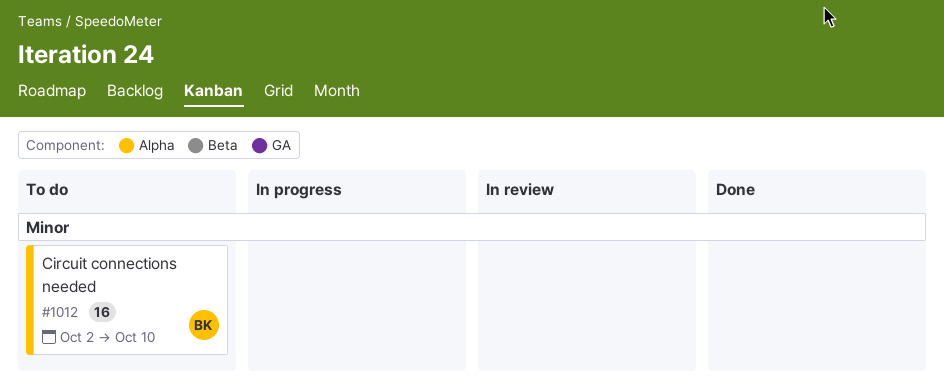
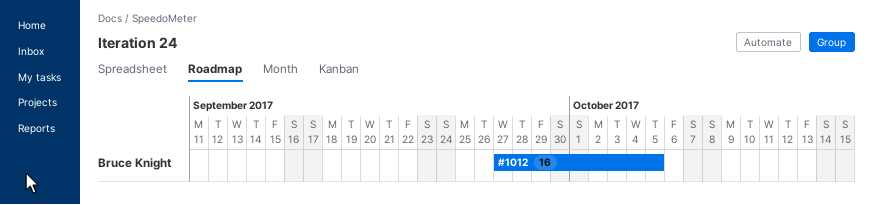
#1012, start: Oct 2 -> Sep 27
#1012, due: Oct 10 -> Oct 5

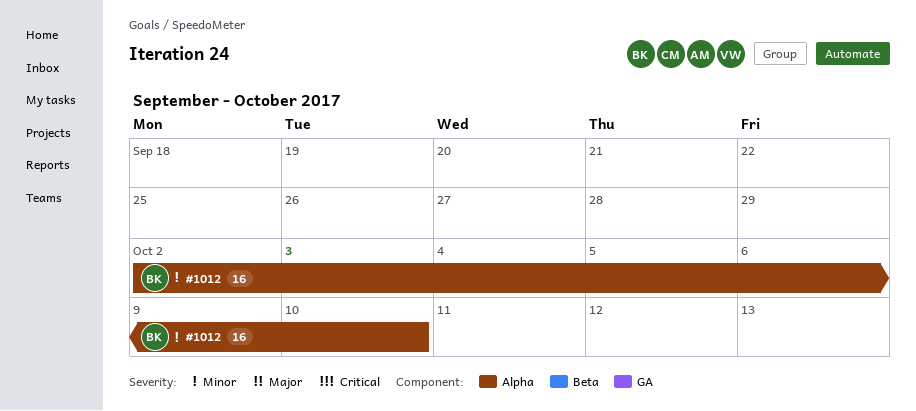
#1012, start: Sep 27 -> Oct 2
#1012, due: Oct 5 -> Oct 10

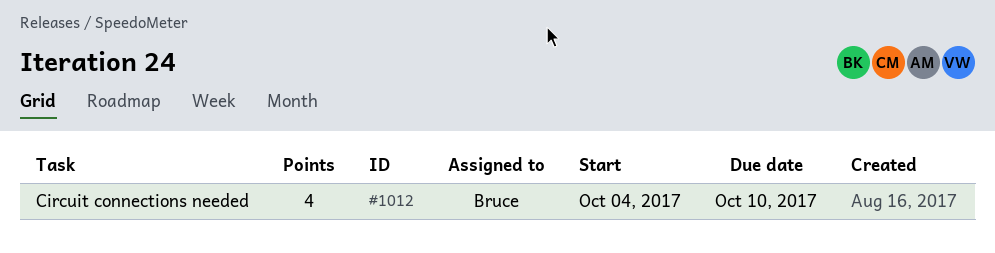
#1012, estimate: 16 -> 4
#1012, start: Oct 2 -> Oct 4

